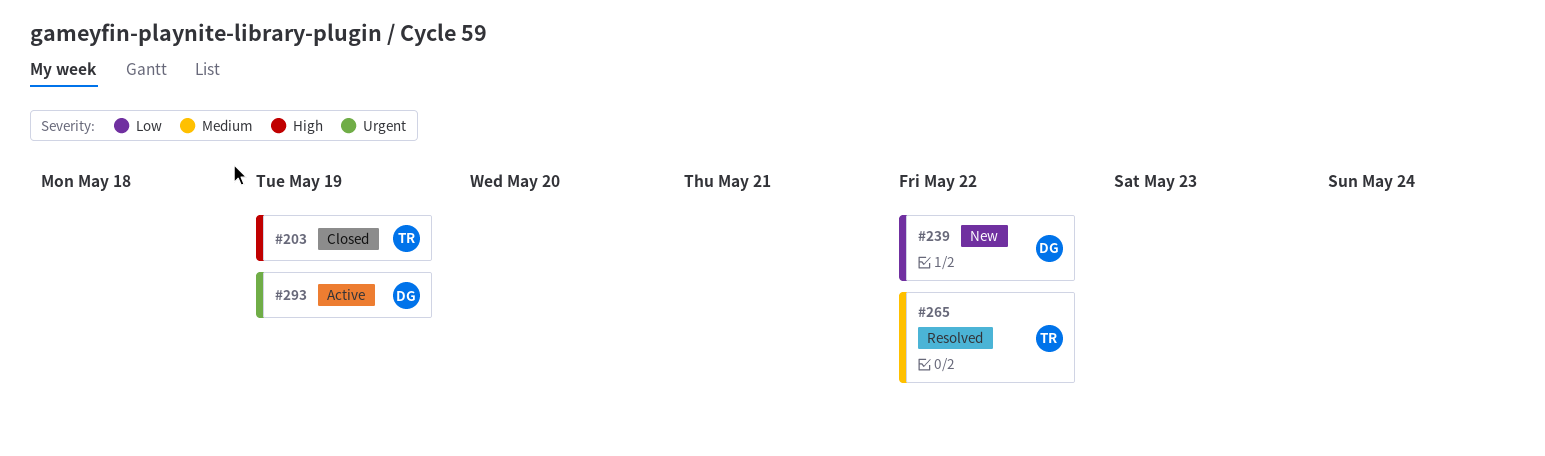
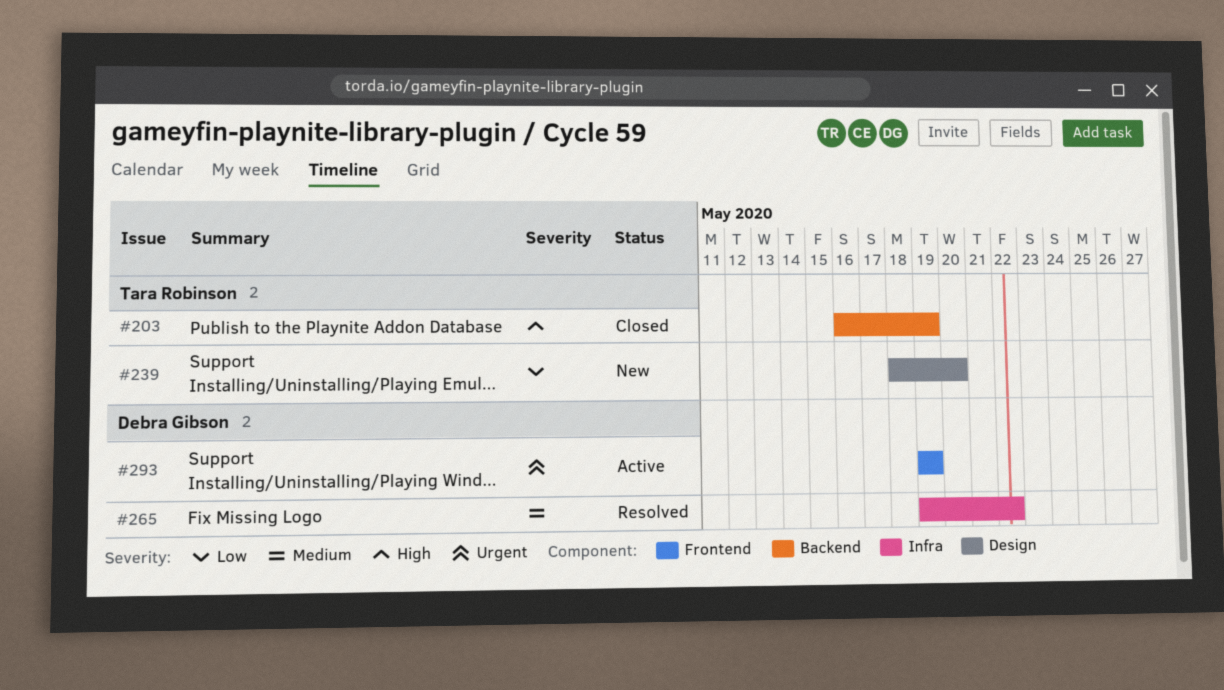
#239, owner: Debra Gibson -> Tara Robinson
#239, due: May 22 -> May 20
#265, owner: Tara Robinson -> Debra Gibson

